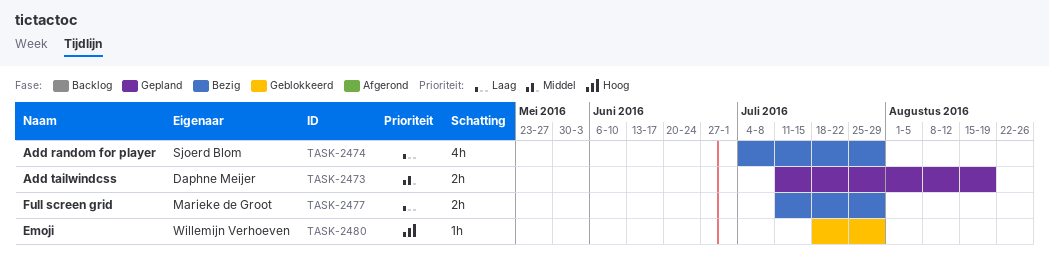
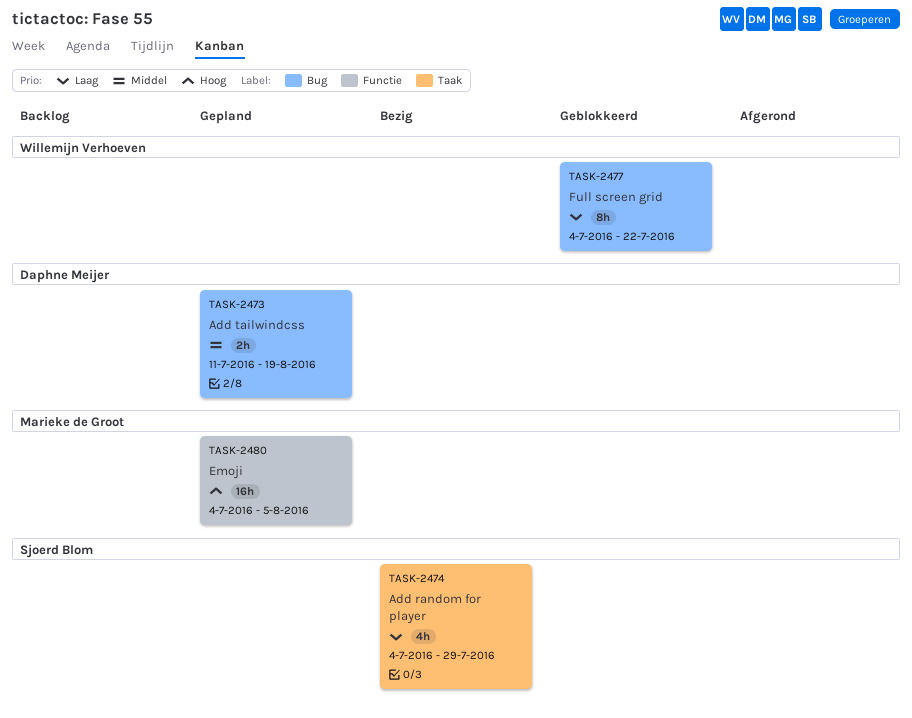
TASK-2477, status: Bezig -> Geblokkeerd
TASK-2477, owner: Marieke de Groot -> Willemijn Verhoeven
TASK-2477, estimate: 2h -> 8h
TASK-2477, start: Jul 11 -> Jul 4
TASK-2477, due: Jul 29 -> Jul 22
TASK-2480, status: Geblokkeerd -> Gepland
TASK-2480, owner: Willemijn Verhoeven -> Marieke de Groot
TASK-2480, estimate: 1h -> 16h
TASK-2480, start: Jul 18 -> Jul 4
TASK-2480, due: Jul 29 -> Aug 5

